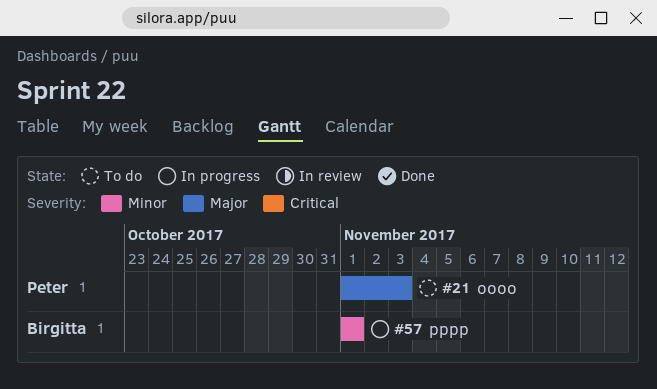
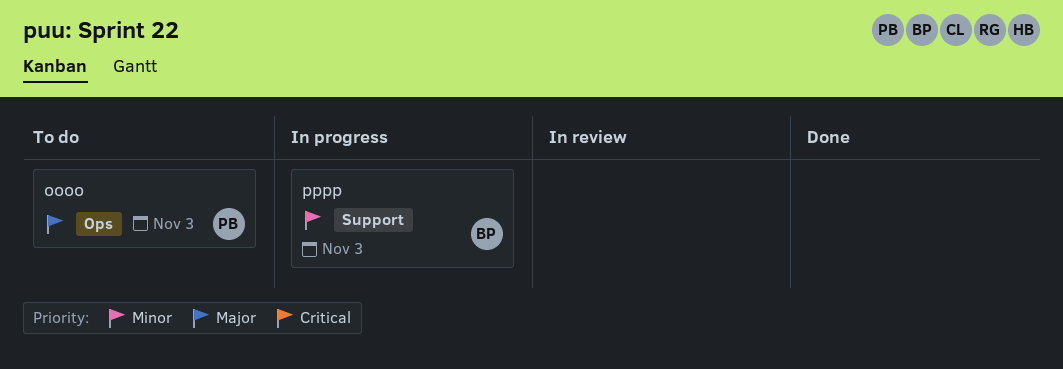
pppp, due: Nov 1 -> Nov 3

